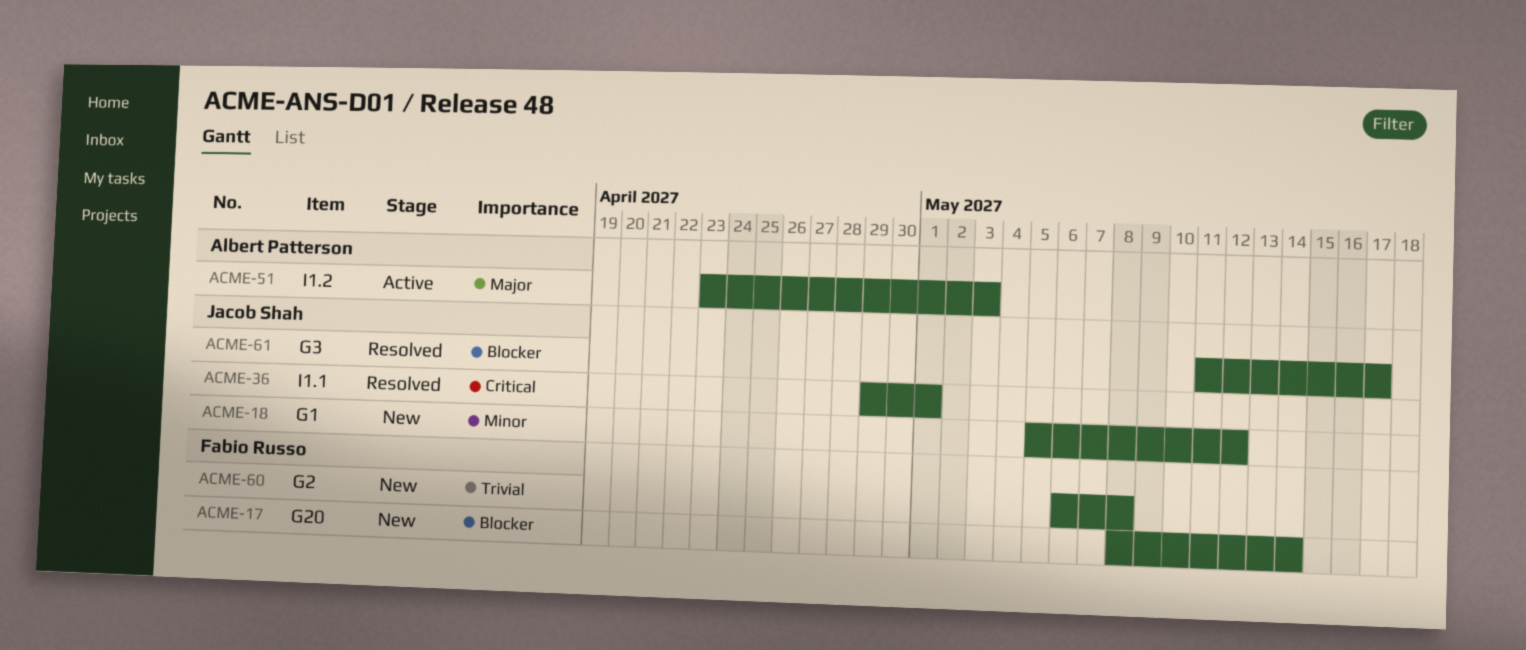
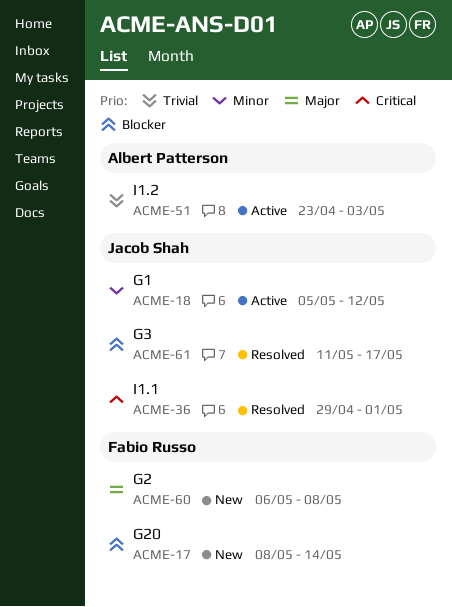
ACME-18, status: New -> Active
ACME-51, priority: Major -> Trivial
ACME-60, priority: Trivial -> Major

